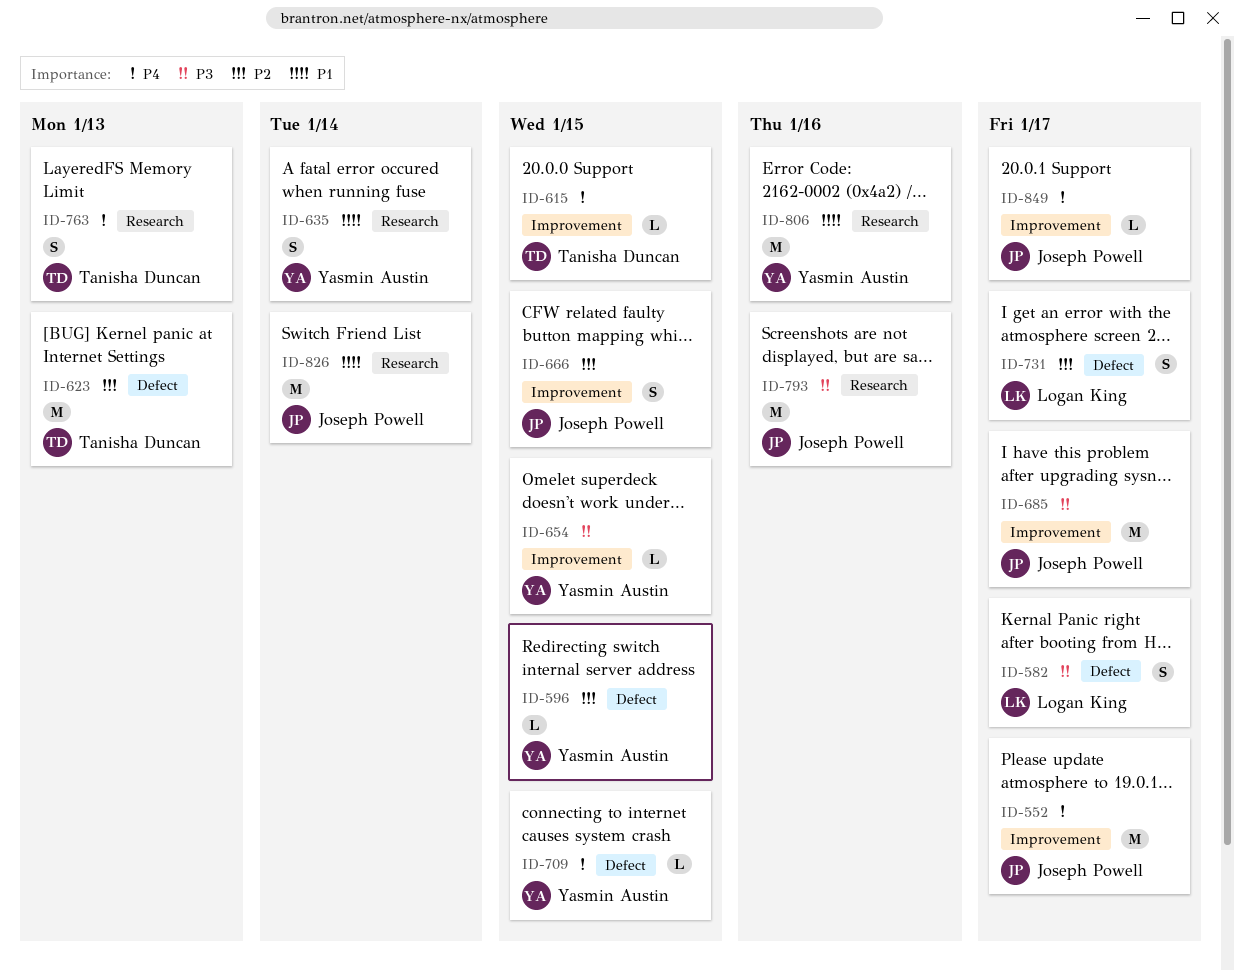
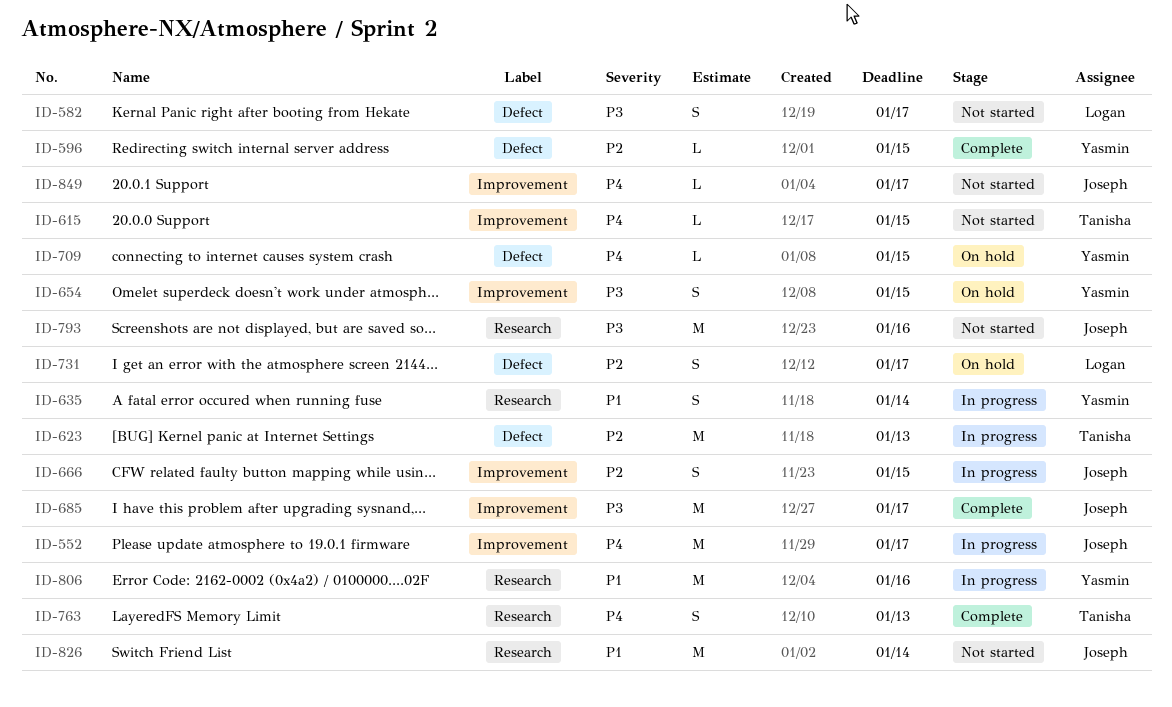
ID-654, estimate: L -> S

